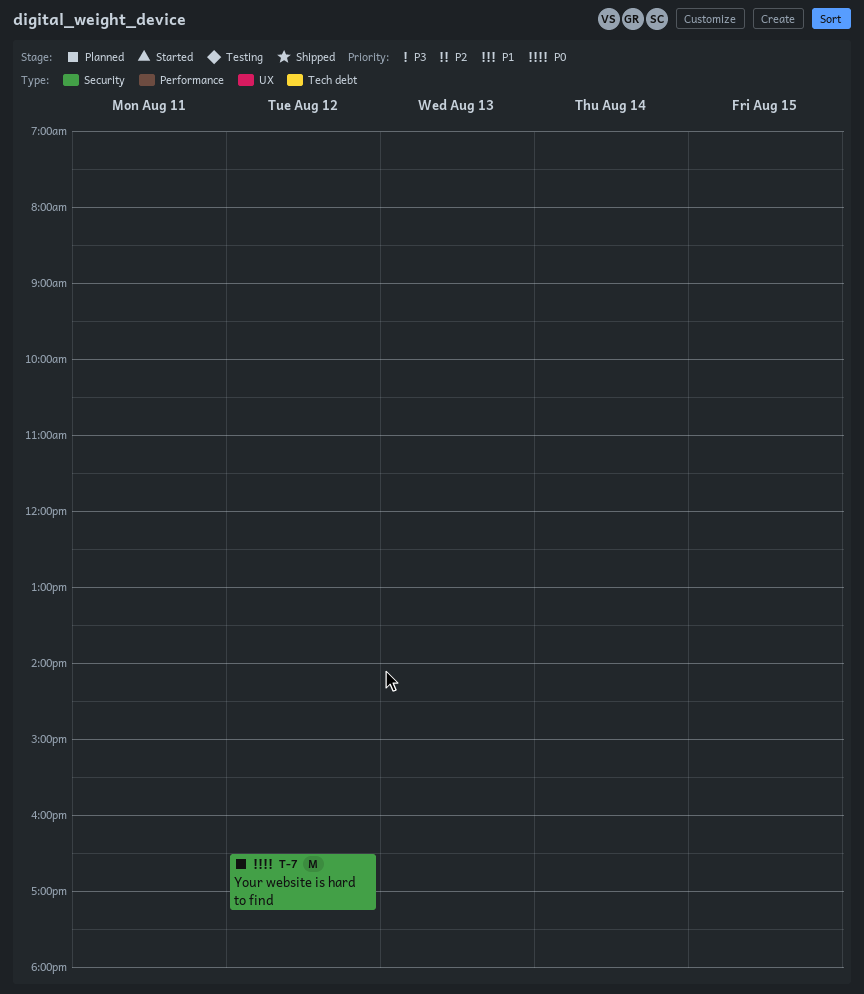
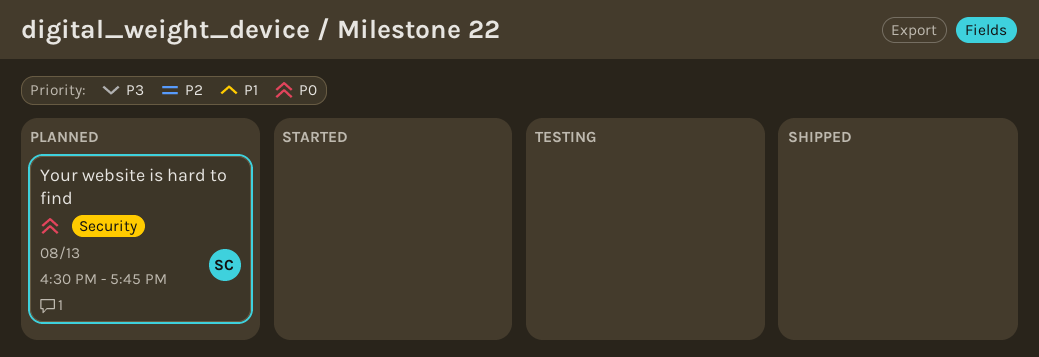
Your website is hard to find, day: Aug 12 -> Aug 13
Your website is hard to find, ends: 17:15 -> 17:45

